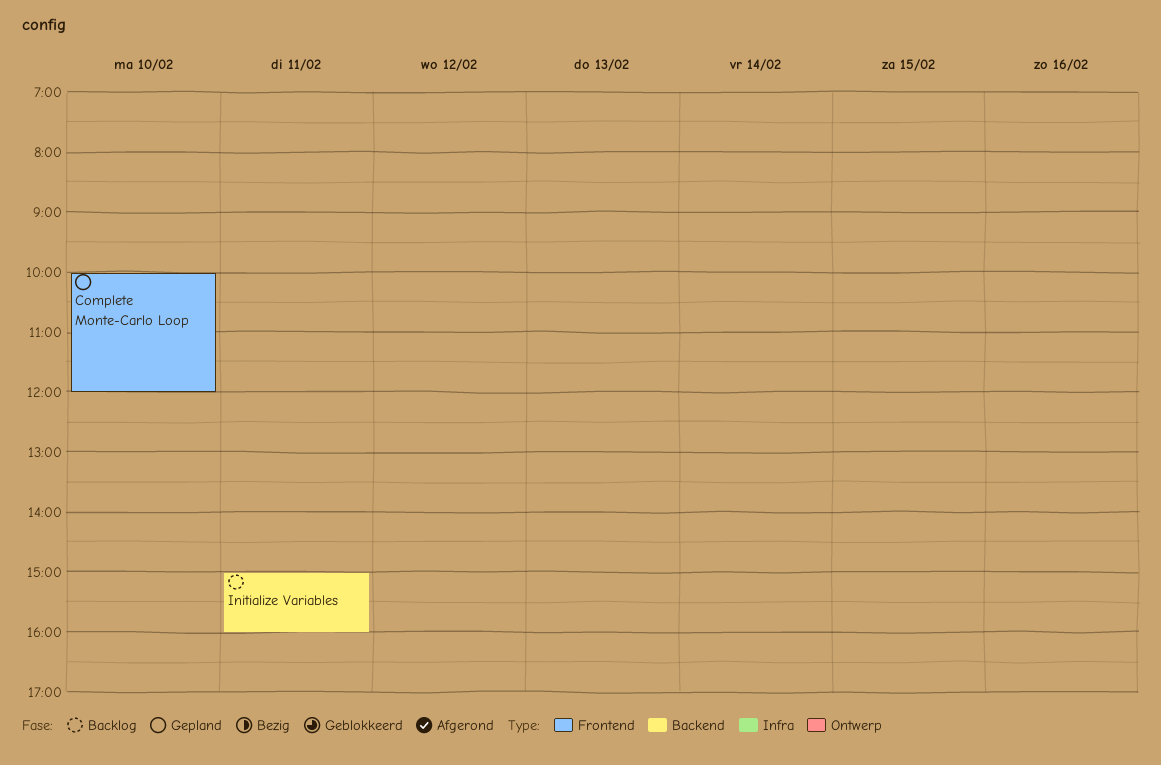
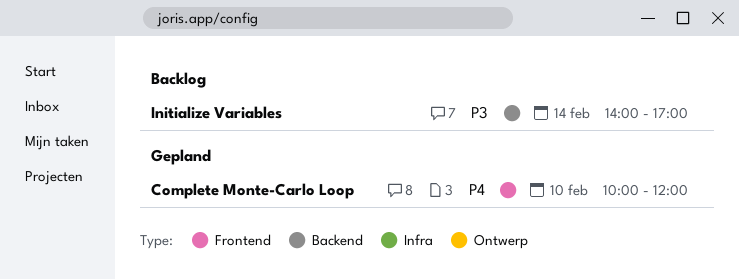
Initialize Variables, day: Feb 11 -> Feb 14
Initialize Variables, begins: 15:00 -> 14:00
Initialize Variables, ends: 16:00 -> 17:00

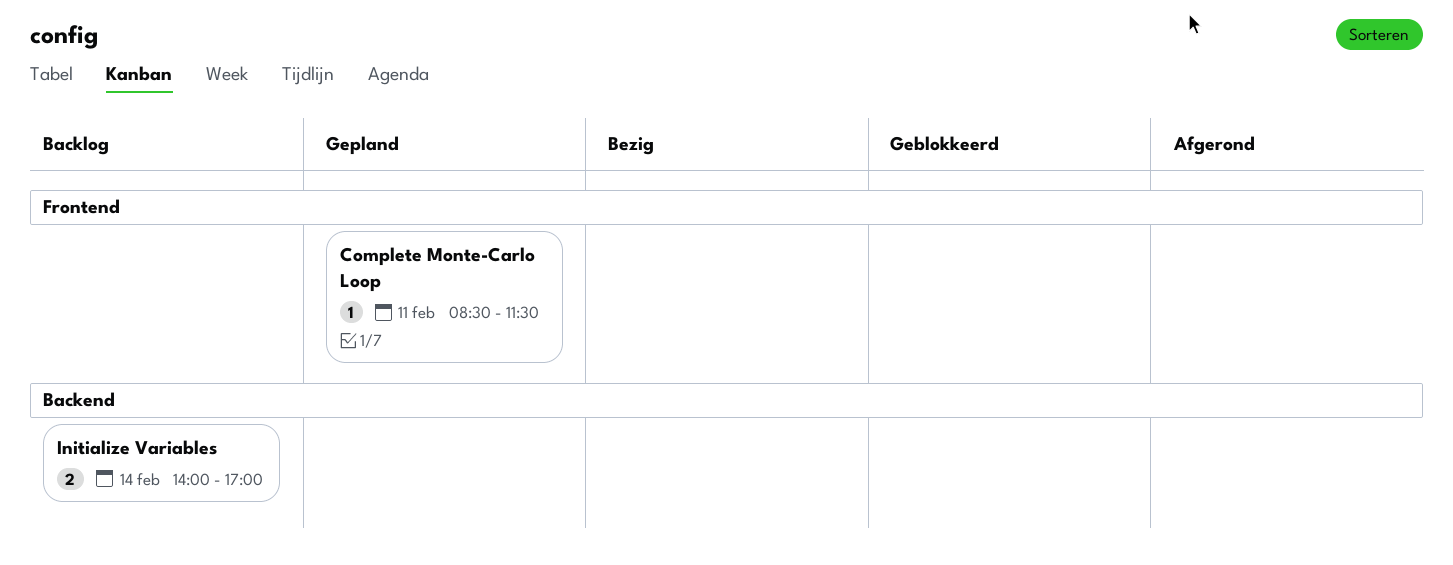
Complete Monte-Carlo Loop, day: Feb 10 -> Feb 11
Complete Monte-Carlo Loop, begins: 10:00 -> 08:30
Complete Monte-Carlo Loop, ends: 12:00 -> 11:30

